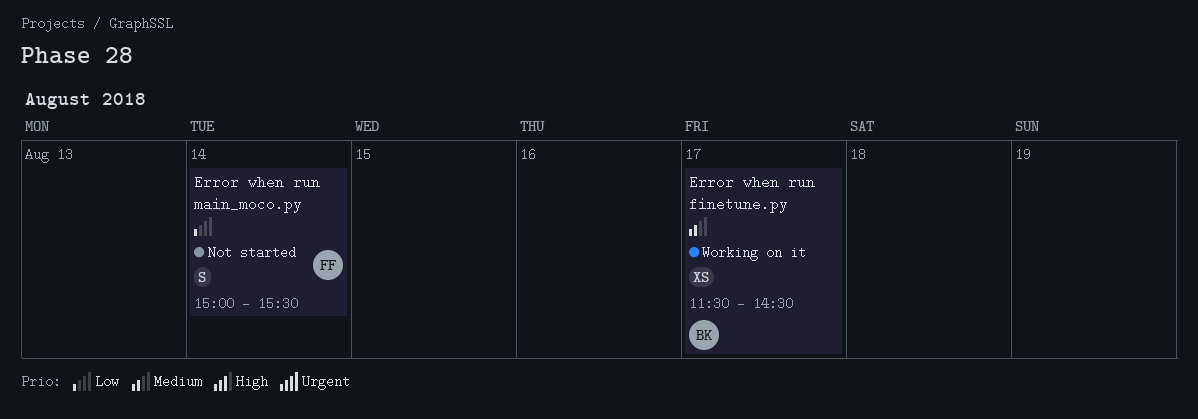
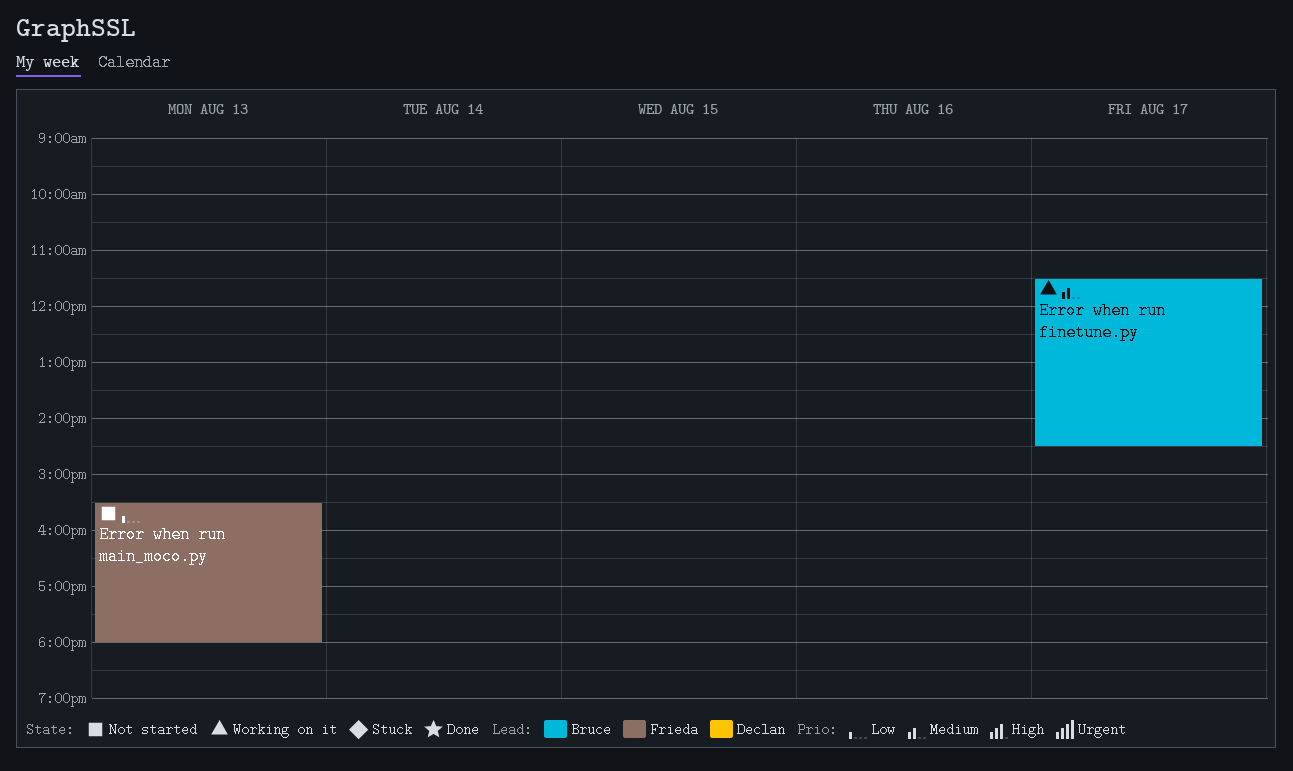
Error when run main_moco.py, day: Aug 14 -> Aug 13
Error when run main_moco.py, begins: 15:00 -> 15:30
Error when run main_moco.py, ends: 15:30 -> 18:00

